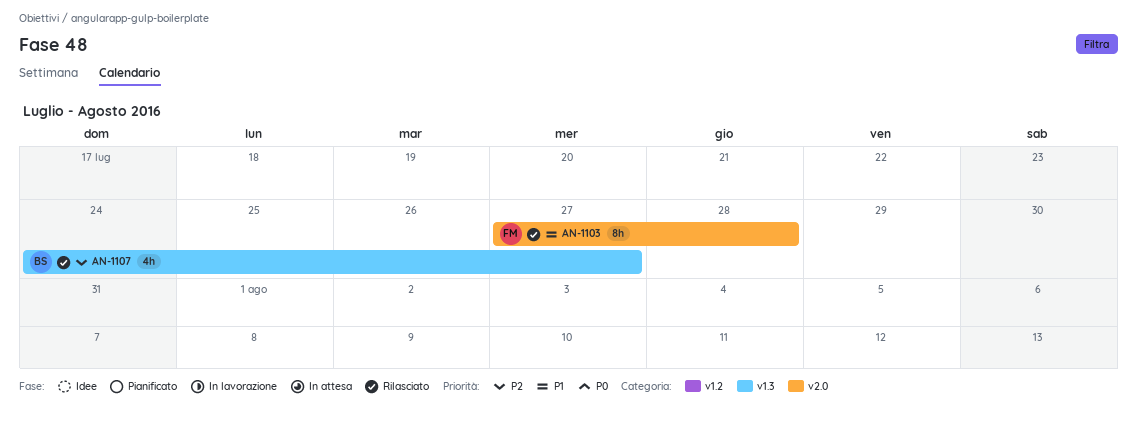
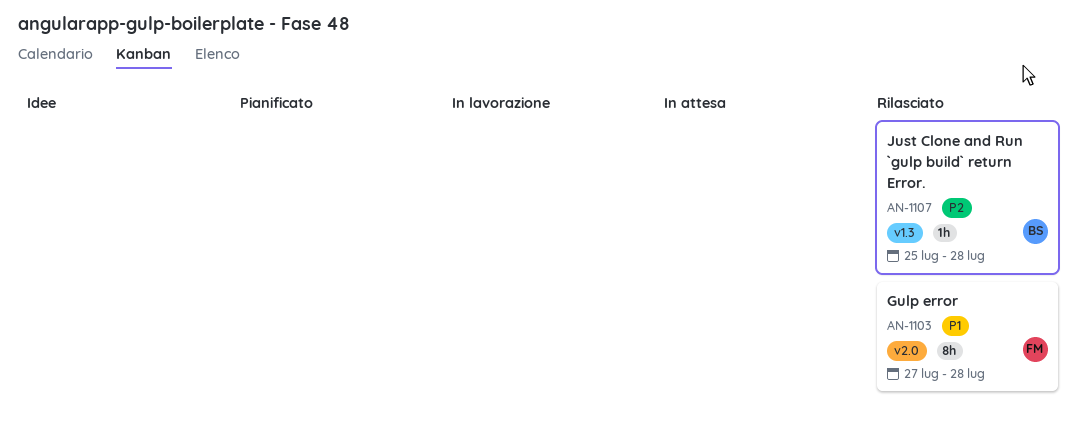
AN-1107, estimate: 4h -> 1h
AN-1107, start: Jul 24 -> Jul 25
AN-1107, due: Jul 27 -> Jul 28

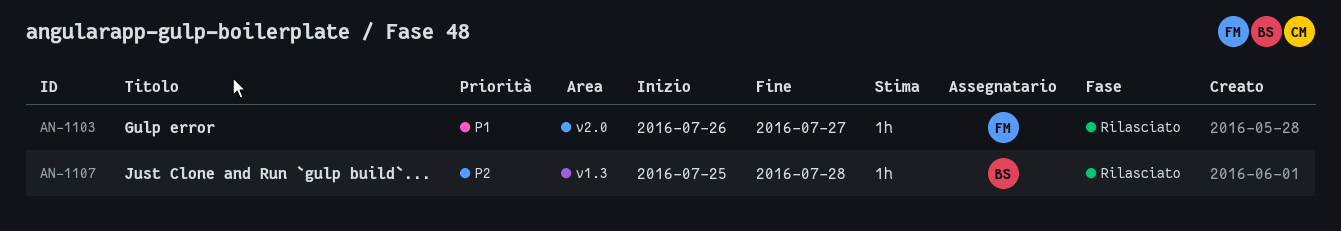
AN-1103, estimate: 8h -> 1h
AN-1103, start: Jul 27 -> Jul 26
AN-1103, due: Jul 28 -> Jul 27

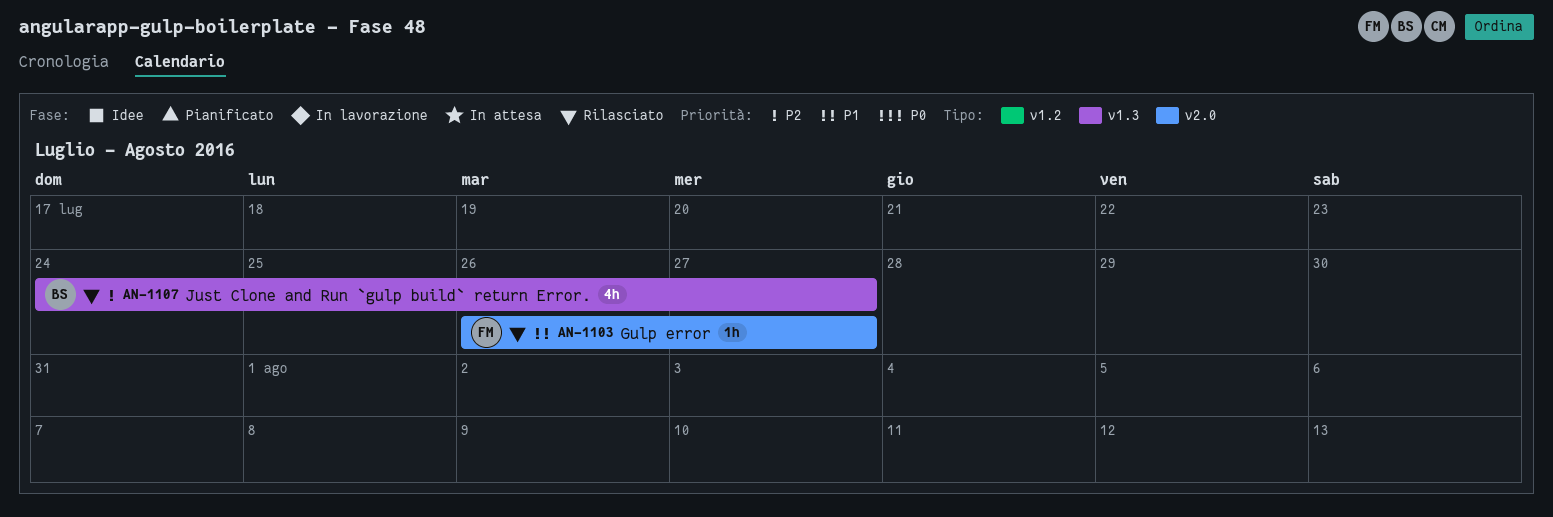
AN-1107, estimate: 1h -> 4h
AN-1107, start: Jul 25 -> Jul 24
AN-1107, due: Jul 28 -> Jul 27

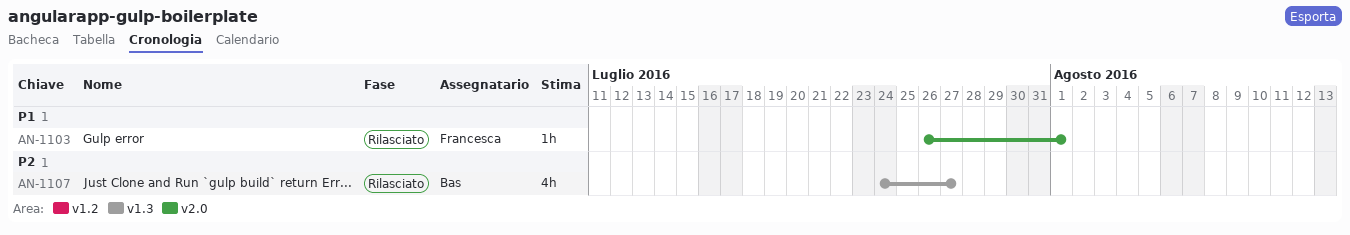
AN-1103, due: Jul 27 -> Aug 1

